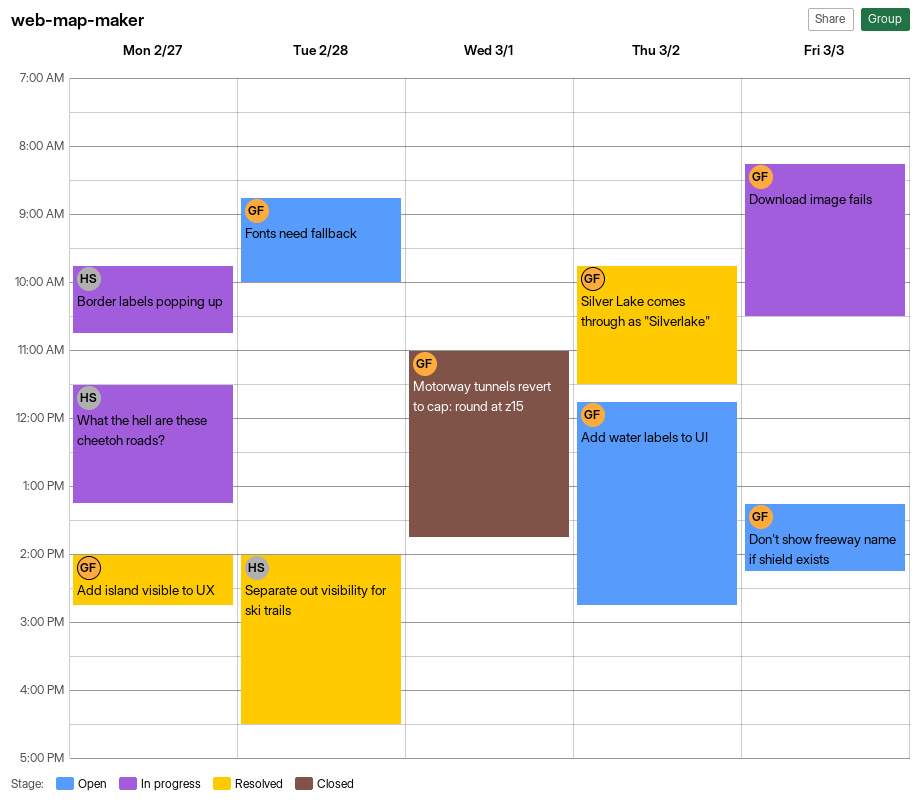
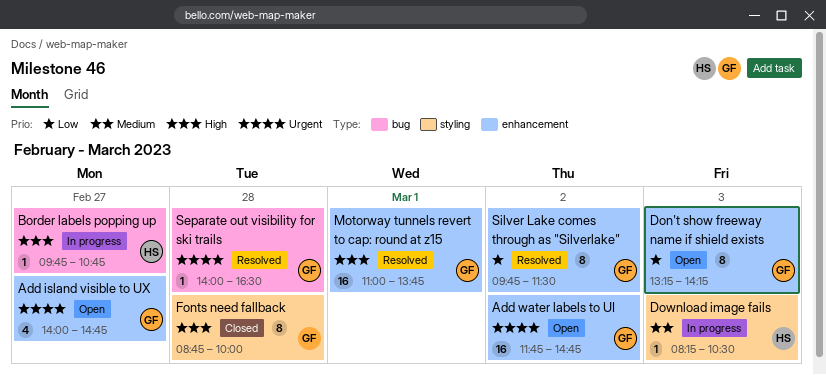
Add island visible to UX, status: Resolved -> Open
Download image fails, owner: GF -> HS
Fonts need fallback, status: Open -> Closed
Motorway tunnels revert to cap: round at z15, status: Closed -> Resolved
Separate out visibility for ski trails, owner: HS -> GF
What the hell are these cheetoh roads?: present -> none

